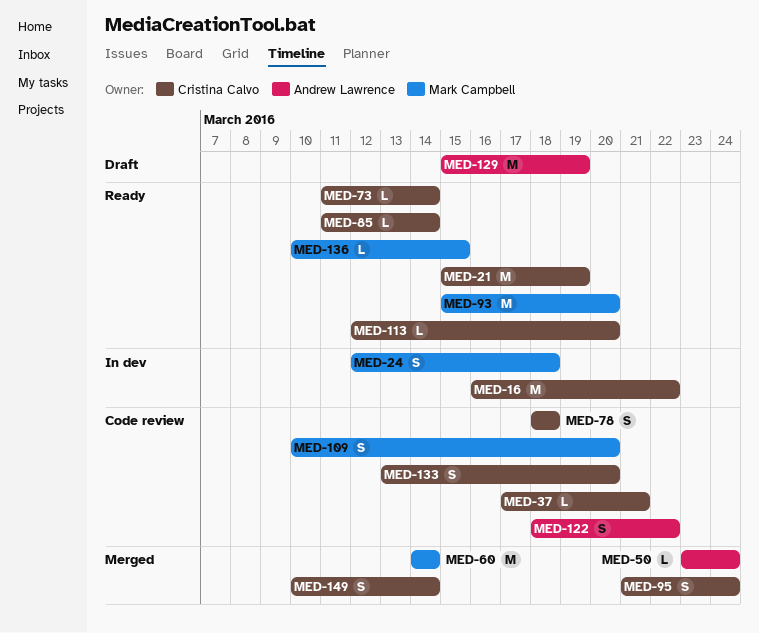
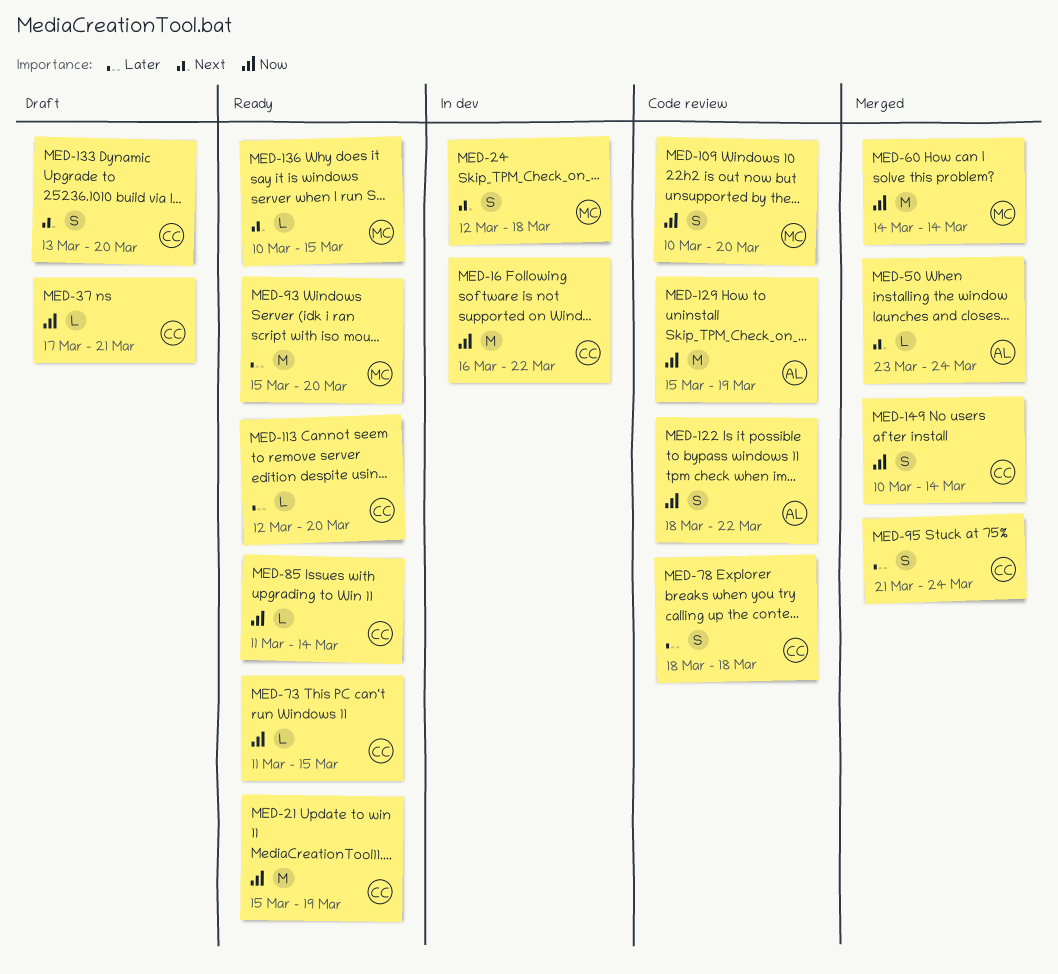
MED-37, status: Code review -> Draft
MED-73, due: Mar 14 -> Mar 15
MED-129, status: Draft -> Code review
MED-133, status: Code review -> Draft

